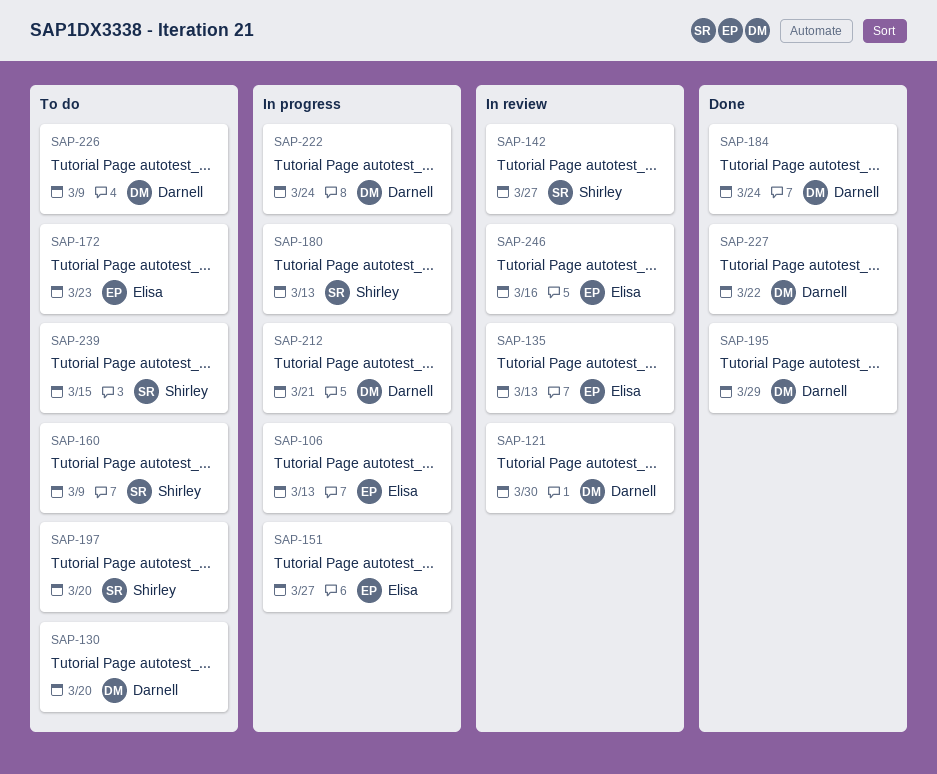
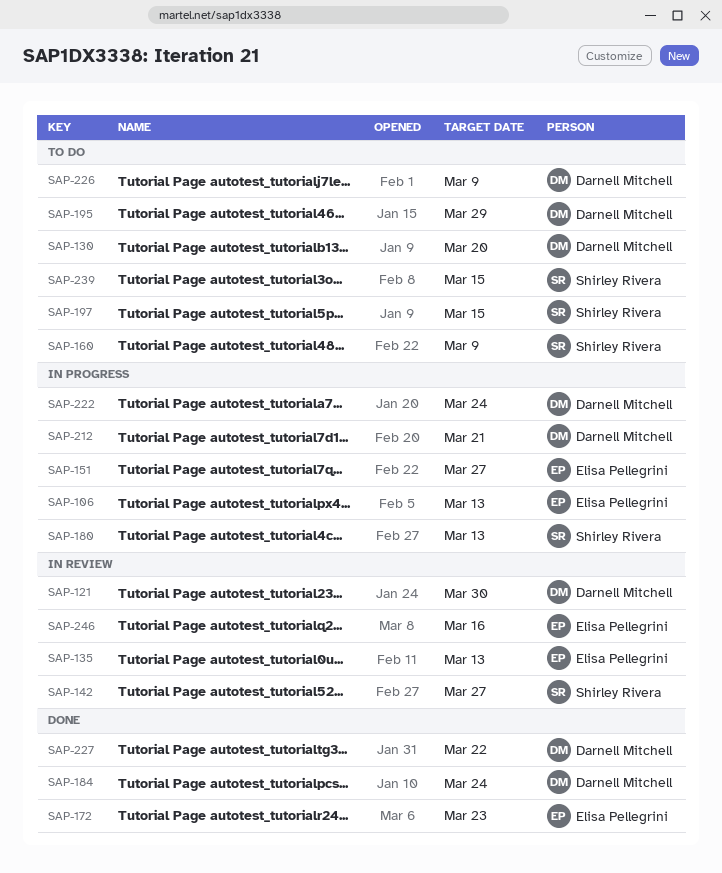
SAP-172, status: To do -> Done
SAP-195, status: Done -> To do
SAP-197, due: Mar 20 -> Mar 15

